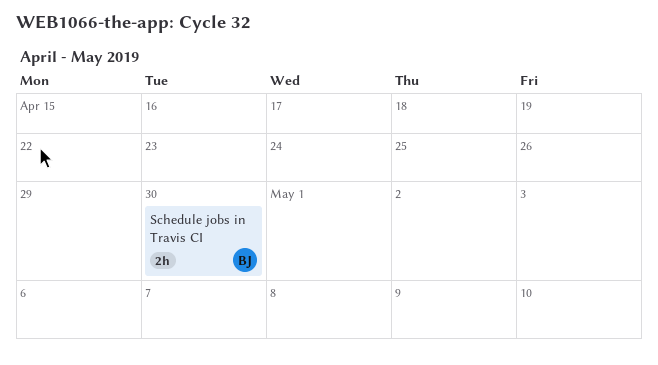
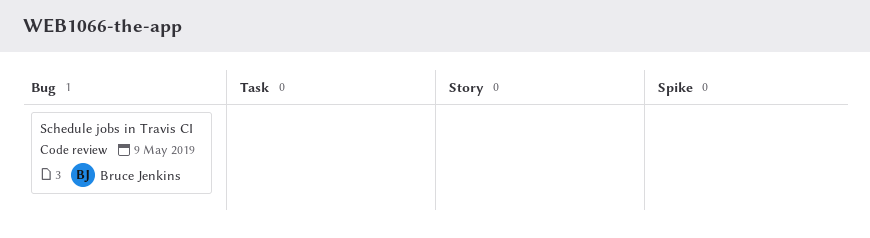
Schedule jobs in Travis CI, due: Apr 30 -> May 9

